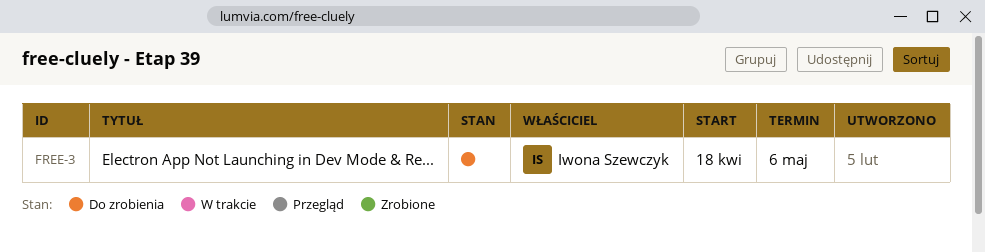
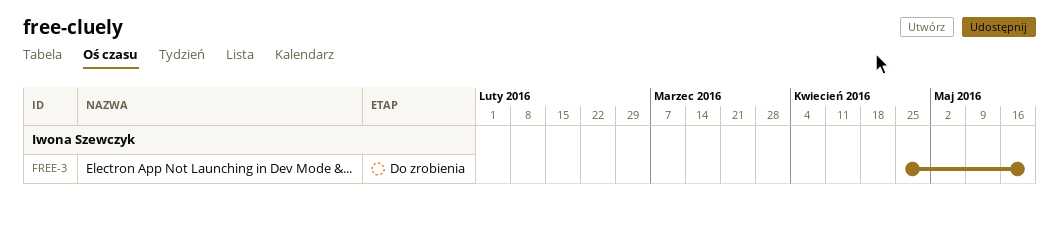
FREE-3, start: Apr 18 -> Apr 25
FREE-3, due: May 6 -> May 20

